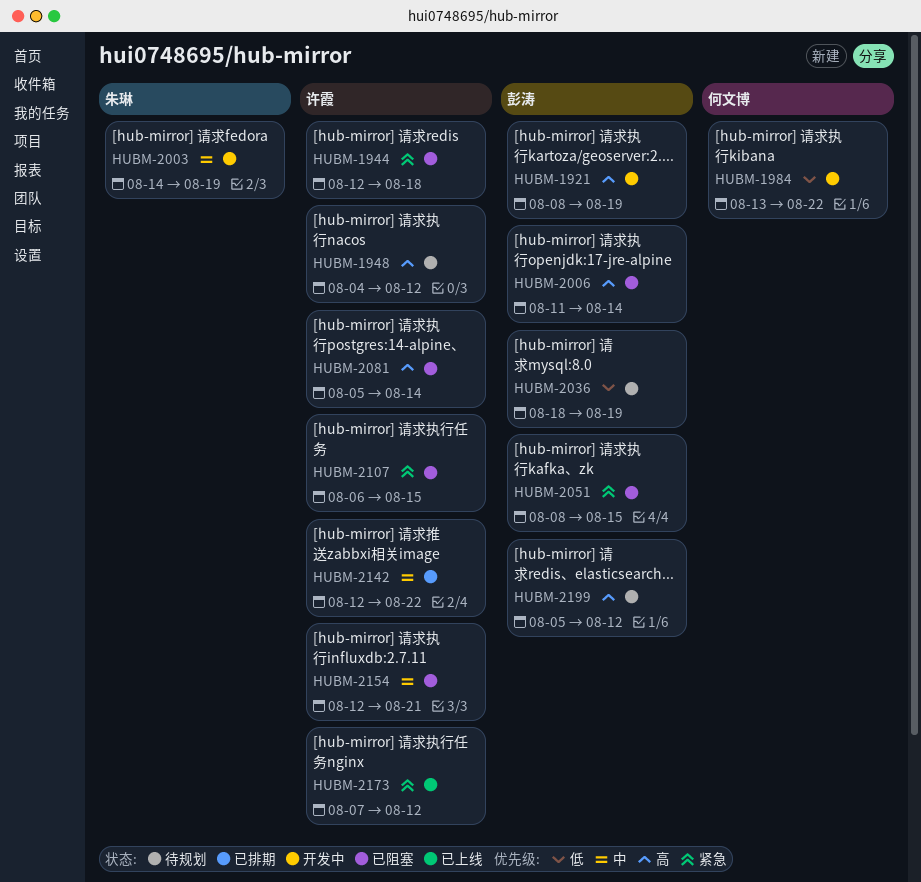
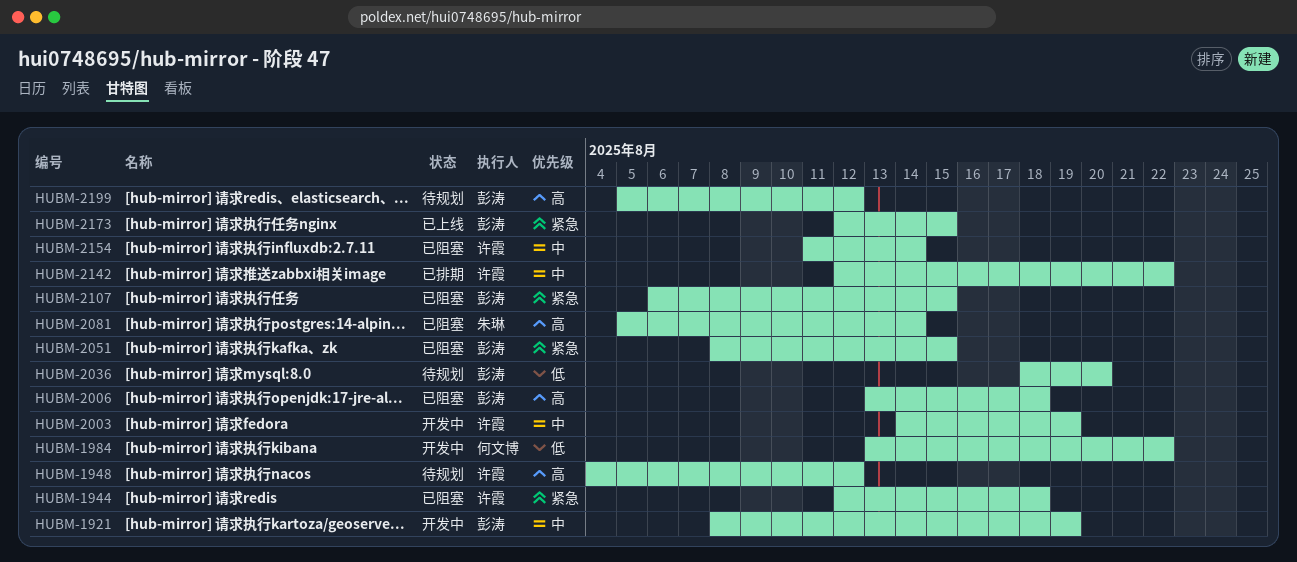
HUBM-1921, priority: 高 -> 中
HUBM-2003, owner: 朱琳 -> 许霞
HUBM-2006, start: Aug 11 -> Aug 13
HUBM-2006, due: Aug 14 -> Aug 18
HUBM-2036, due: Aug 19 -> Aug 20
HUBM-2081, owner: 许霞 -> 朱琳
HUBM-2107, owner: 许霞 -> 彭涛
HUBM-2154, start: Aug 12 -> Aug 11
HUBM-2154, due: Aug 21 -> Aug 14
HUBM-2173, owner: 许霞 -> 彭涛
HUBM-2173, start: Aug 7 -> Aug 12
HUBM-2173, due: Aug 12 -> Aug 15

